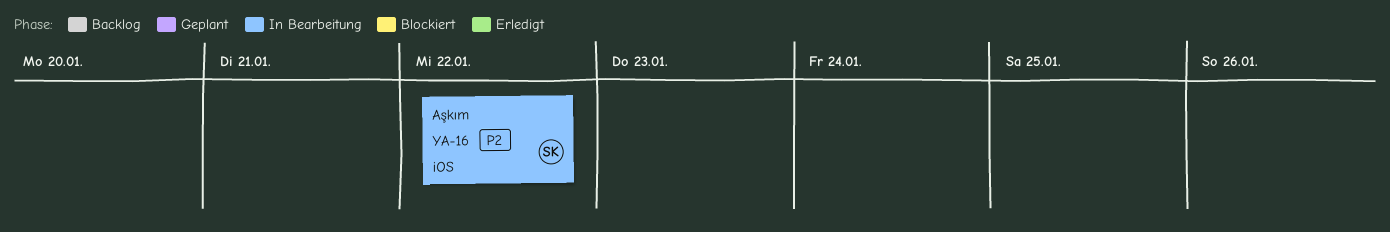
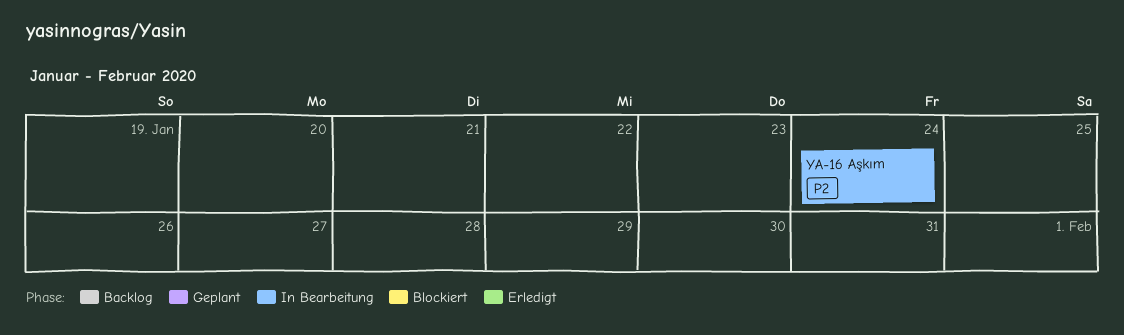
YA-16, due: Jan 22 -> Jan 24

